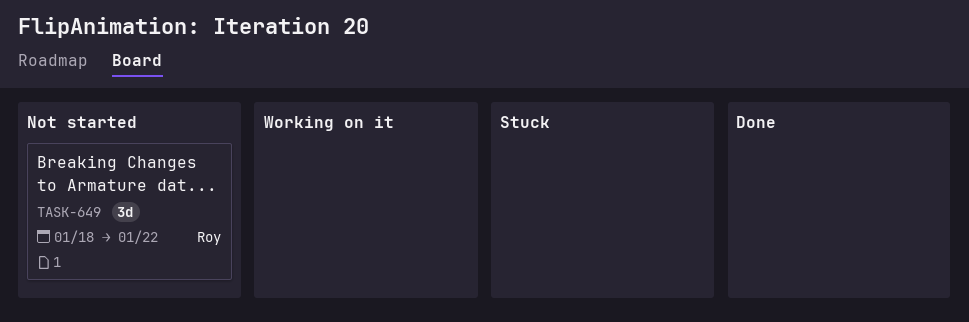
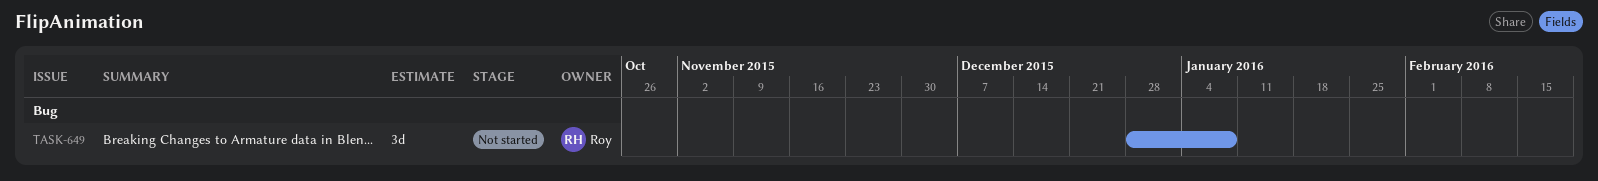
TASK-649, start: Jan 18 -> Dec 28
TASK-649, due: Jan 22 -> Jan 8

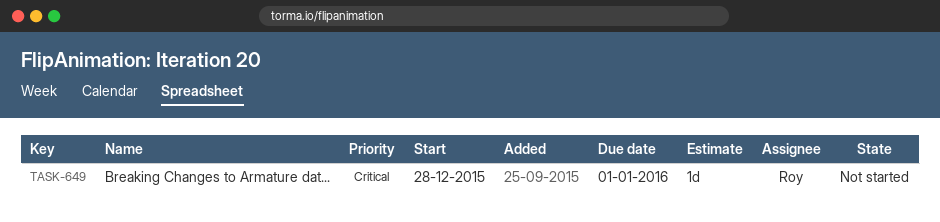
TASK-649, estimate: 3d -> 1d
TASK-649, due: Jan 8 -> Jan 1

